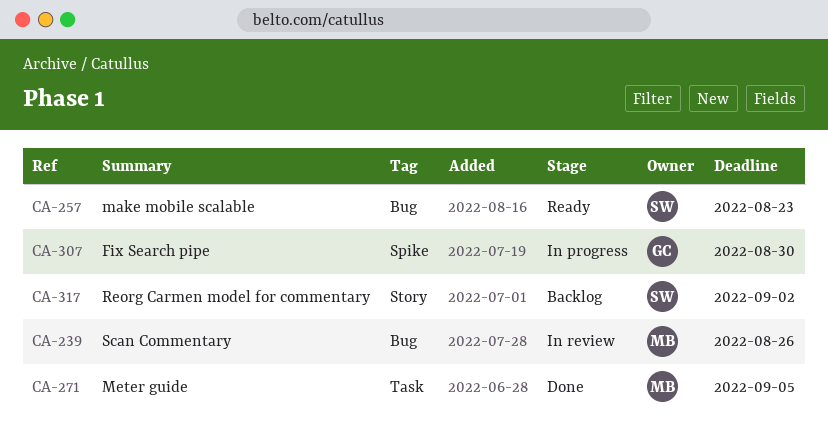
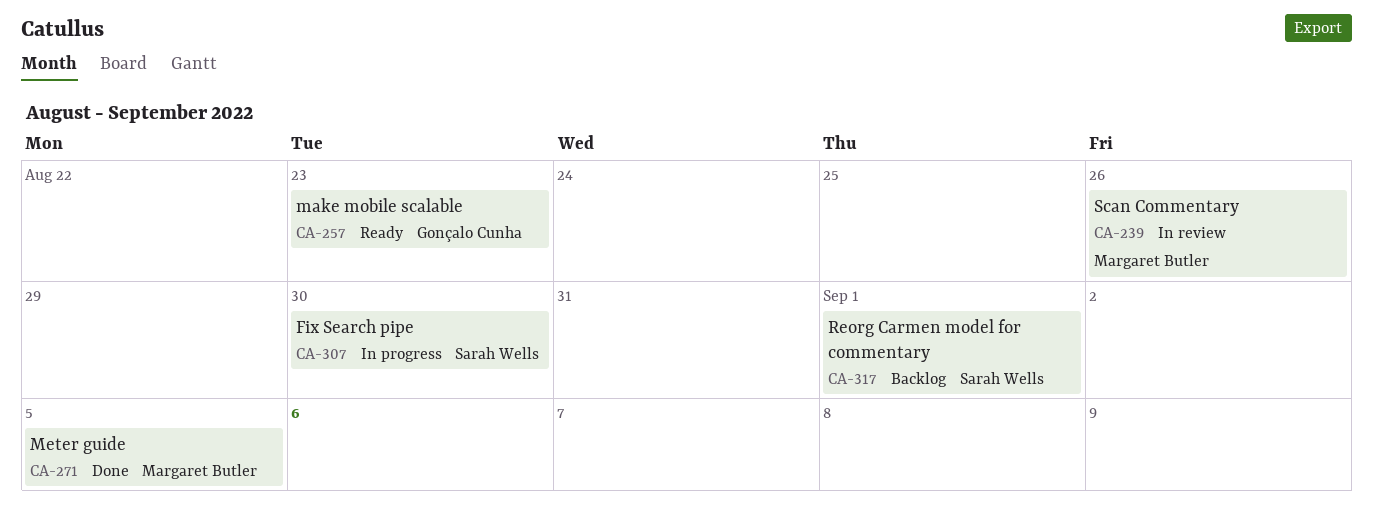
CA-257, owner: Sarah Wells -> Gonçalo Cunha
CA-307, owner: Gonçalo Cunha -> Sarah Wells
CA-317, due: Sep 2 -> Sep 1

